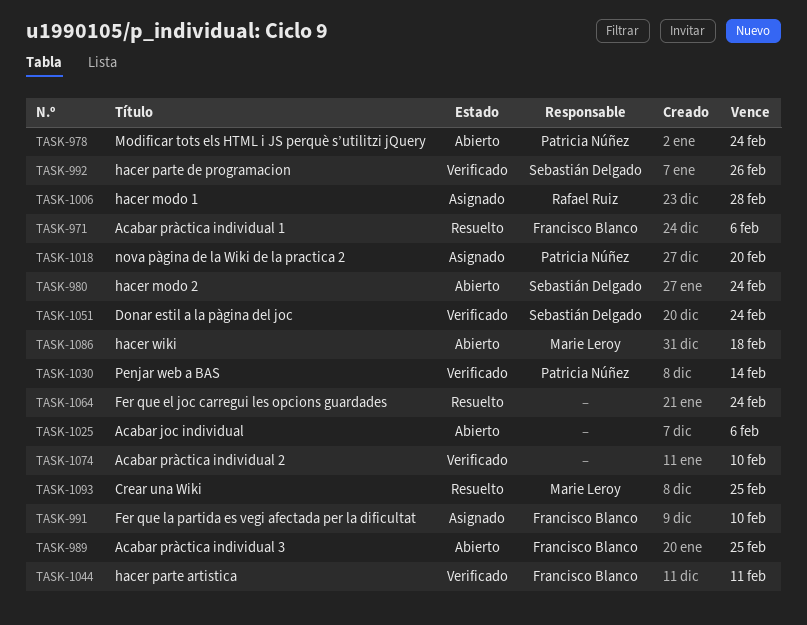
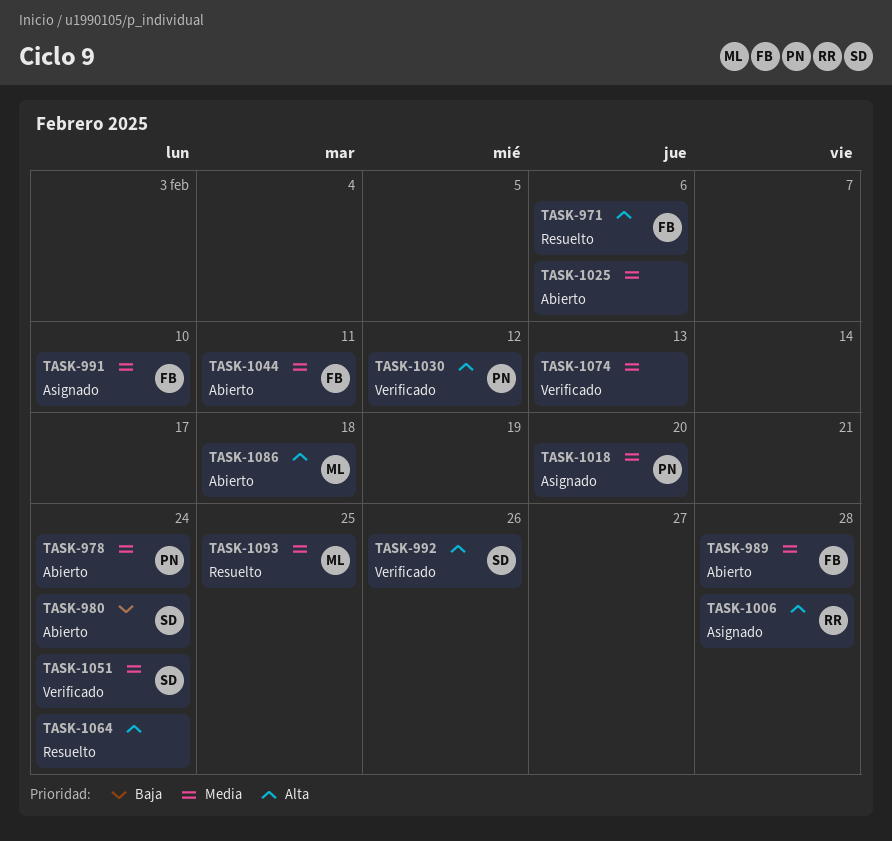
TASK-989, due: Feb 25 -> Feb 28
TASK-1030, due: Feb 14 -> Feb 12
TASK-1044, status: Verificado -> Abierto
TASK-1074, due: Feb 10 -> Feb 13

